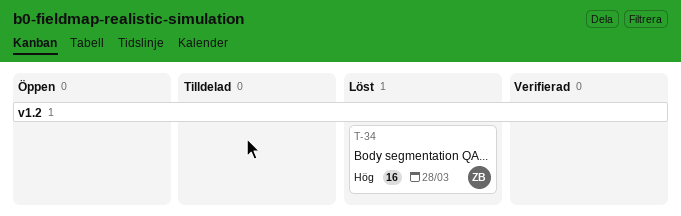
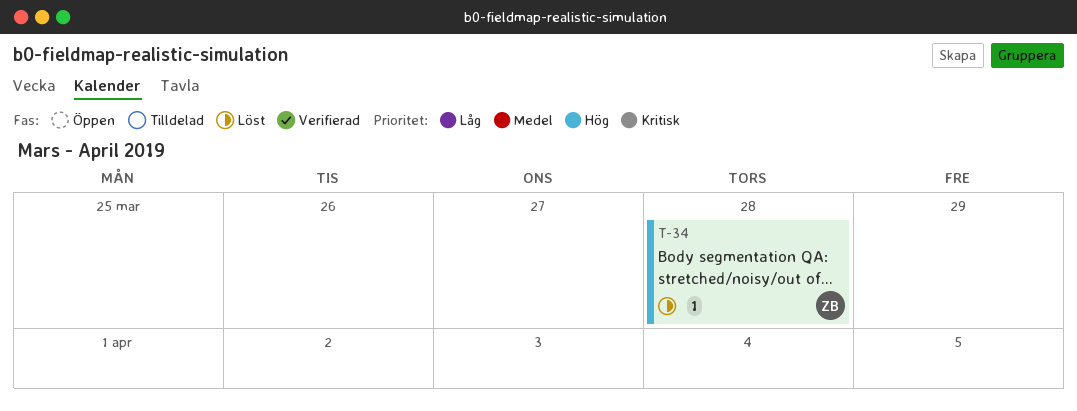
T-34, estimate: 16 -> 1

